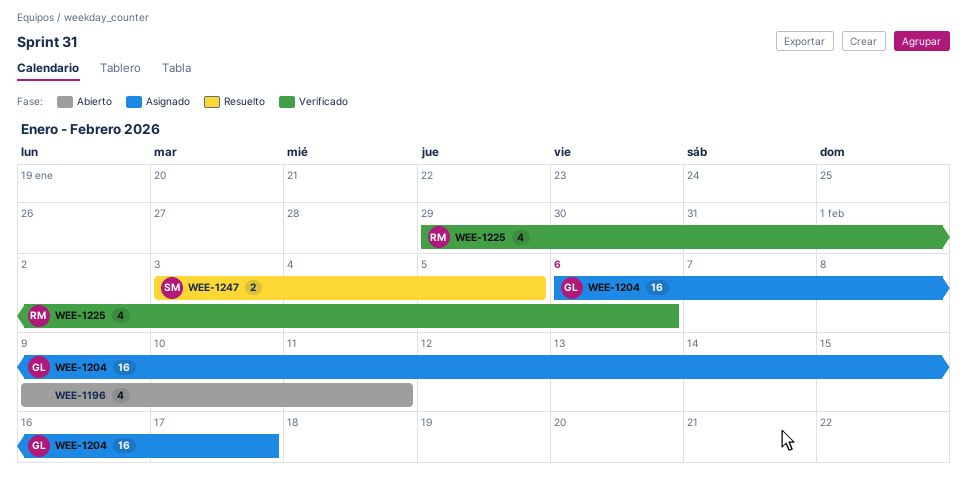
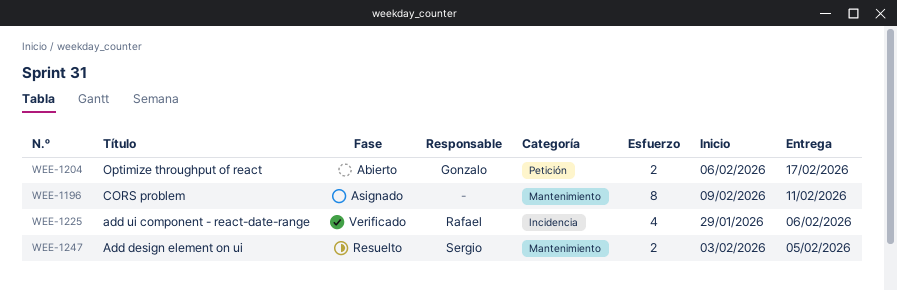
WEE-1196, status: Abierto -> Asignado
WEE-1196, estimate: 4 -> 8
WEE-1204, status: Asignado -> Abierto
WEE-1204, estimate: 16 -> 2

